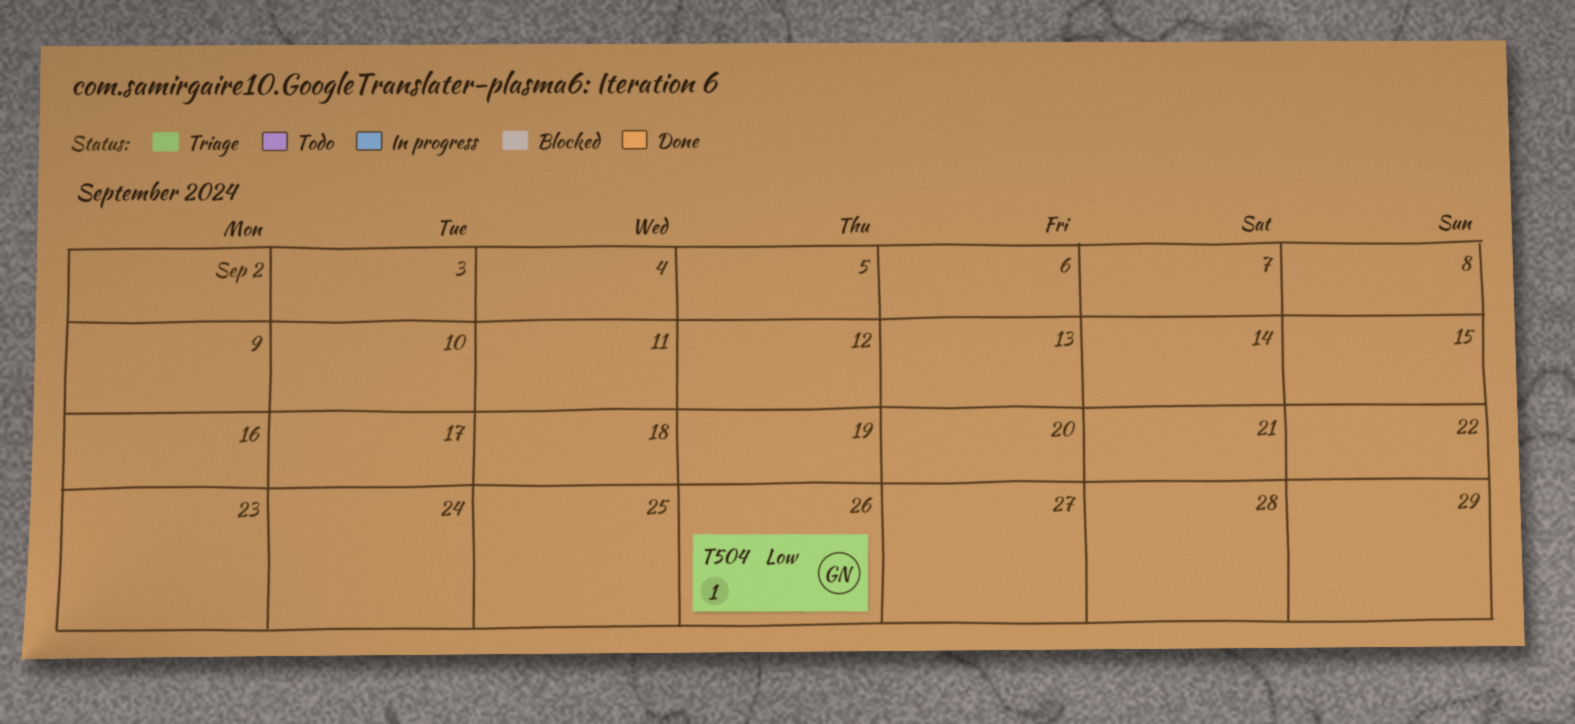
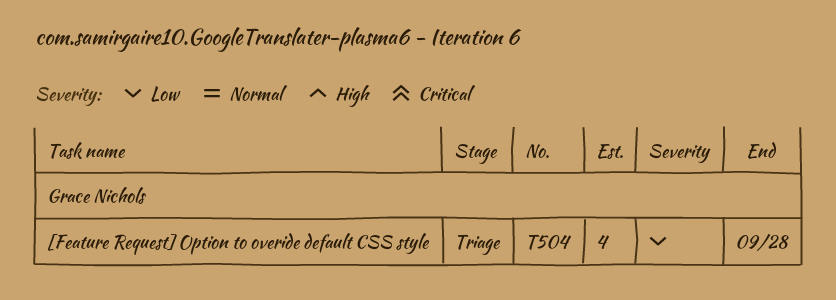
T504, estimate: 1 -> 4
T504, due: Sep 26 -> Sep 28

